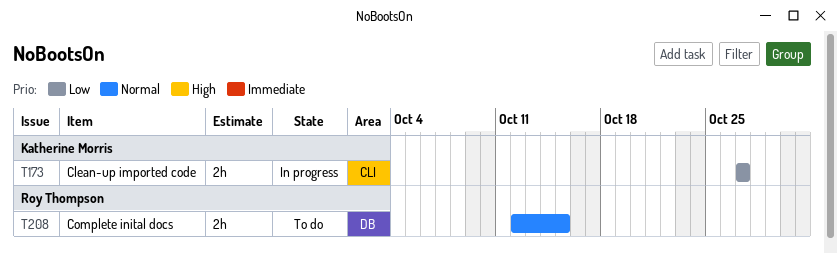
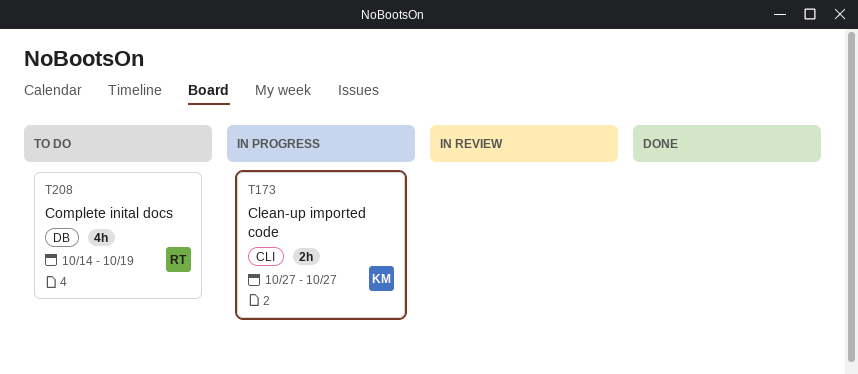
T208, estimate: 2h -> 4h
T208, start: Oct 12 -> Oct 14
T208, due: Oct 15 -> Oct 19

